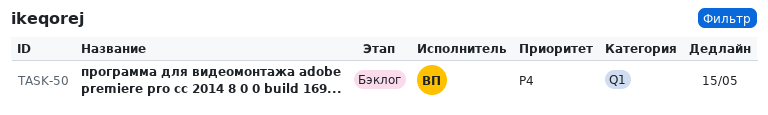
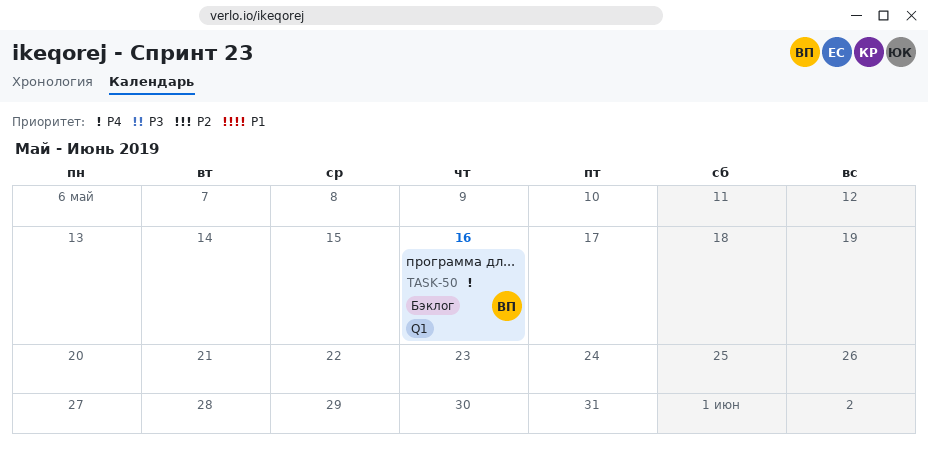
TASK-50, due: May 15 -> May 16

